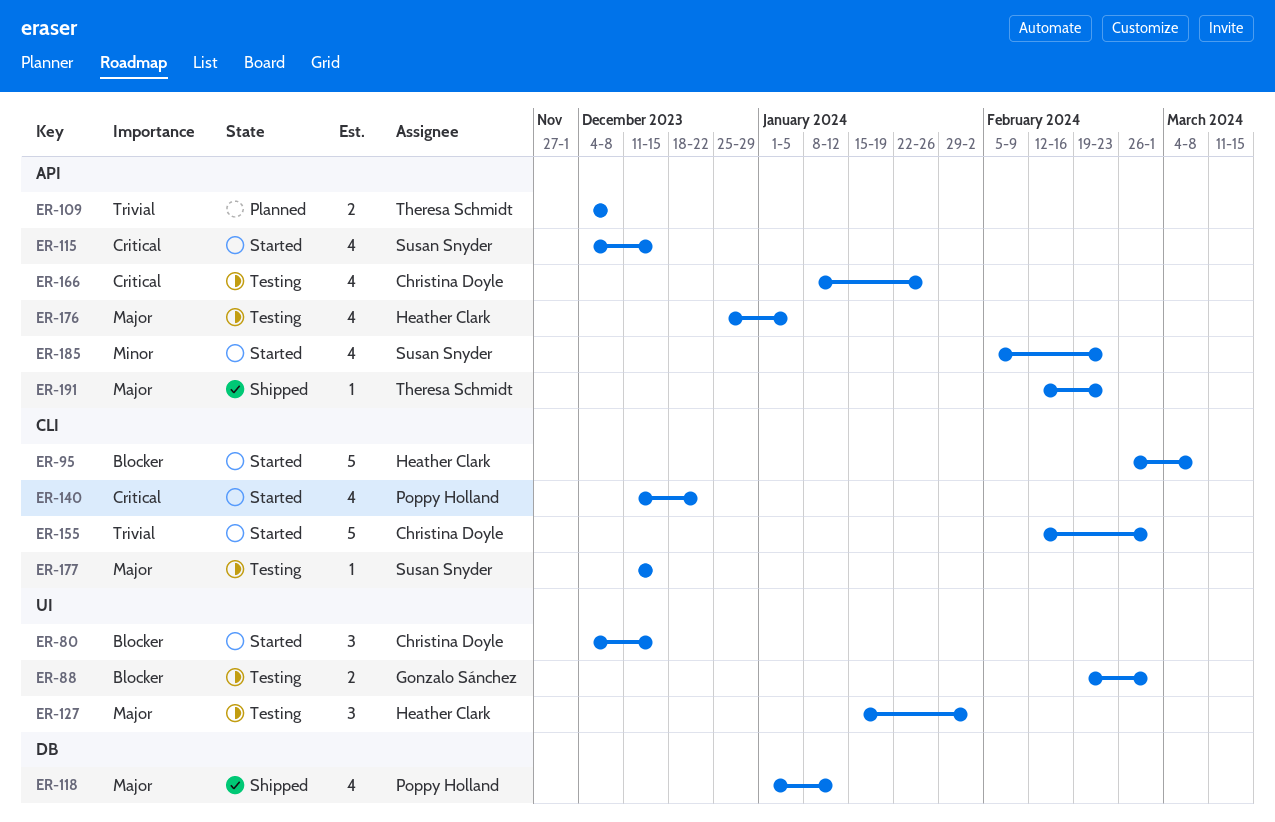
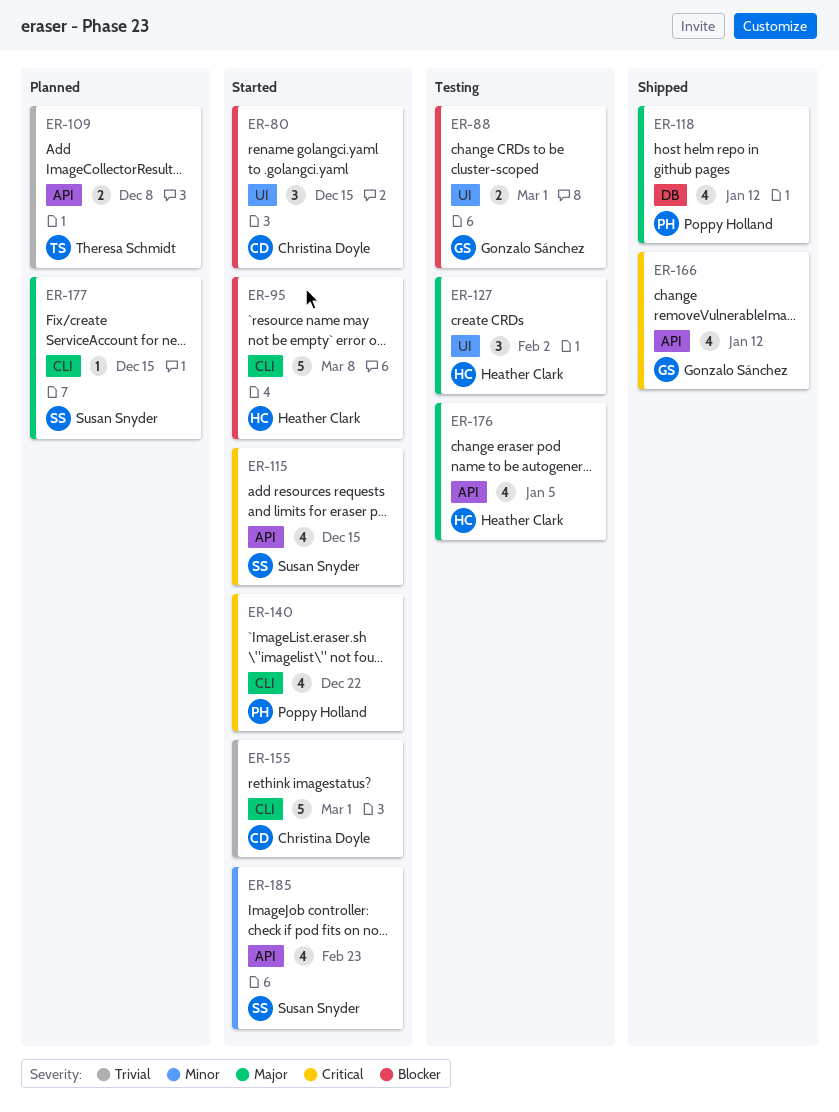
ER-166, status: Testing -> Shipped
ER-166, owner: Christina Doyle -> Gonzalo Sánchez
ER-166, due: Jan 26 -> Jan 12
ER-177, status: Testing -> Planned
ER-191: present -> none

